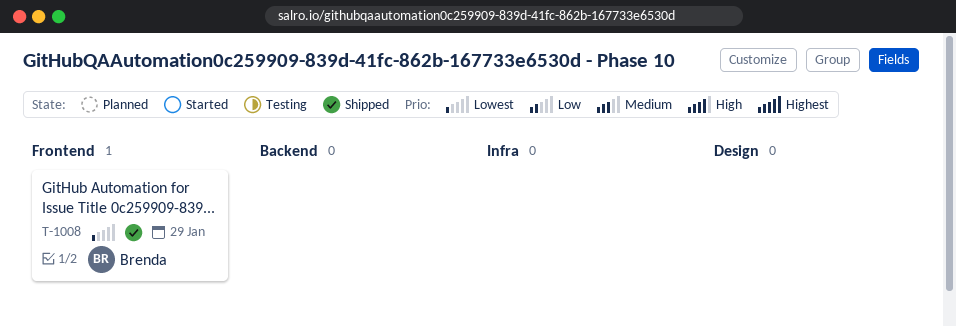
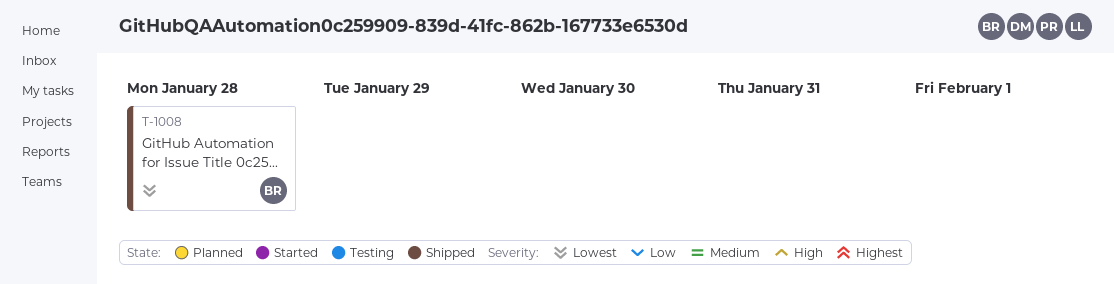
T-1008, due: Jan 29 -> Jan 28

